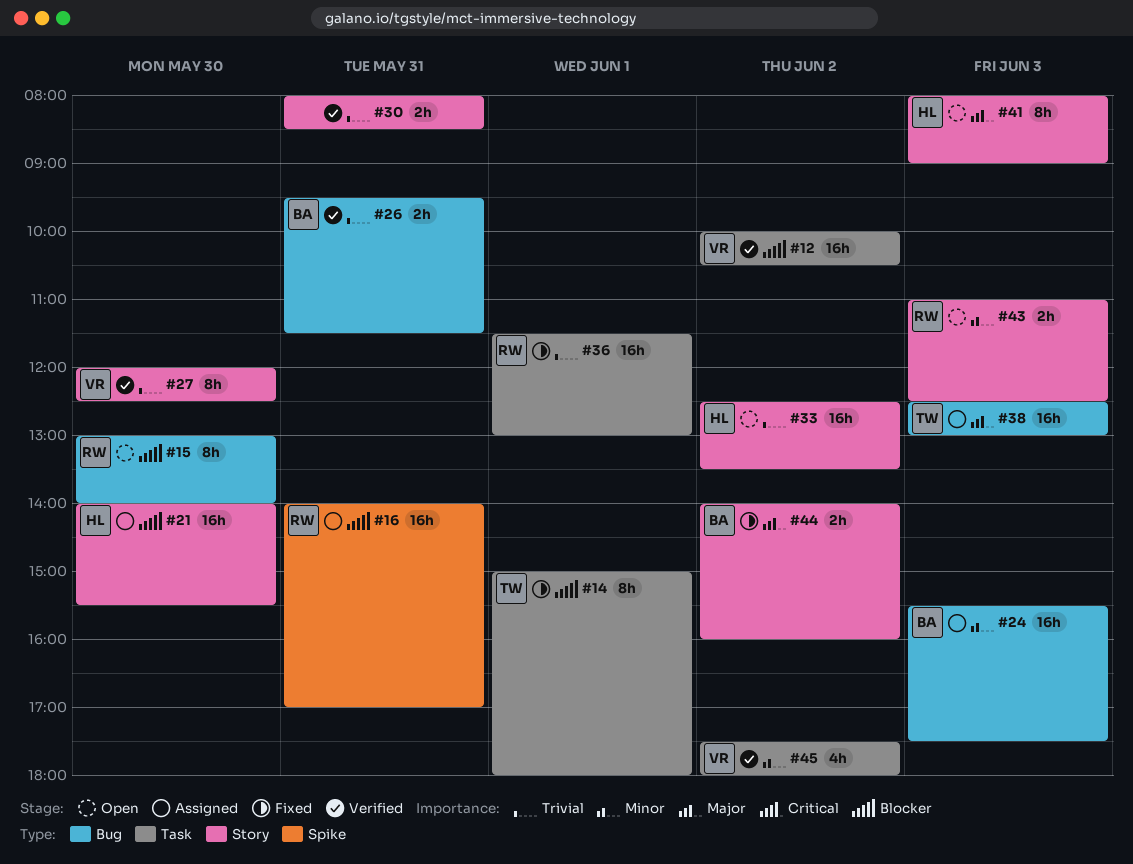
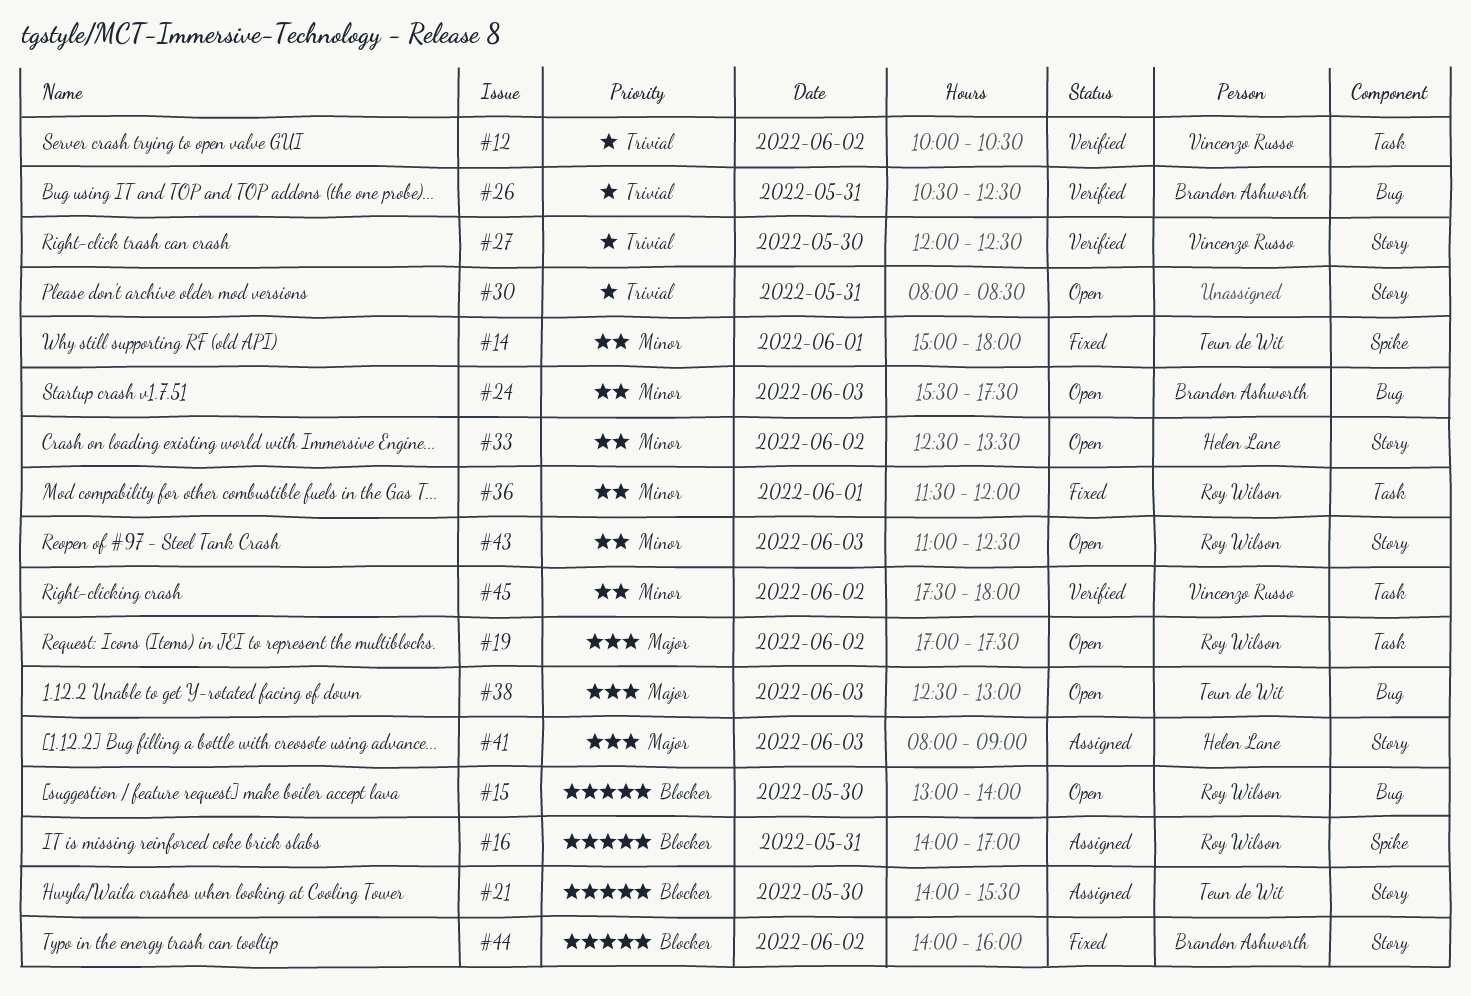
#12, priority: Blocker -> Trivial
#14, priority: Blocker -> Minor
#14, label: Task -> Spike
#19: none -> present
#21, owner: Helen Lane -> Teun de Wit
#24, status: Assigned -> Open
#26, begins: 09:30 -> 10:30
#26, ends: 11:30 -> 12:30
#30, status: Verified -> Open
#33, priority: Trivial -> Minor
#36, priority: Trivial -> Minor
#36, ends: 13:00 -> 12:00
#38, status: Assigned -> Open
#41, status: Open -> Assigned
#44, priority: Major -> Blocker

